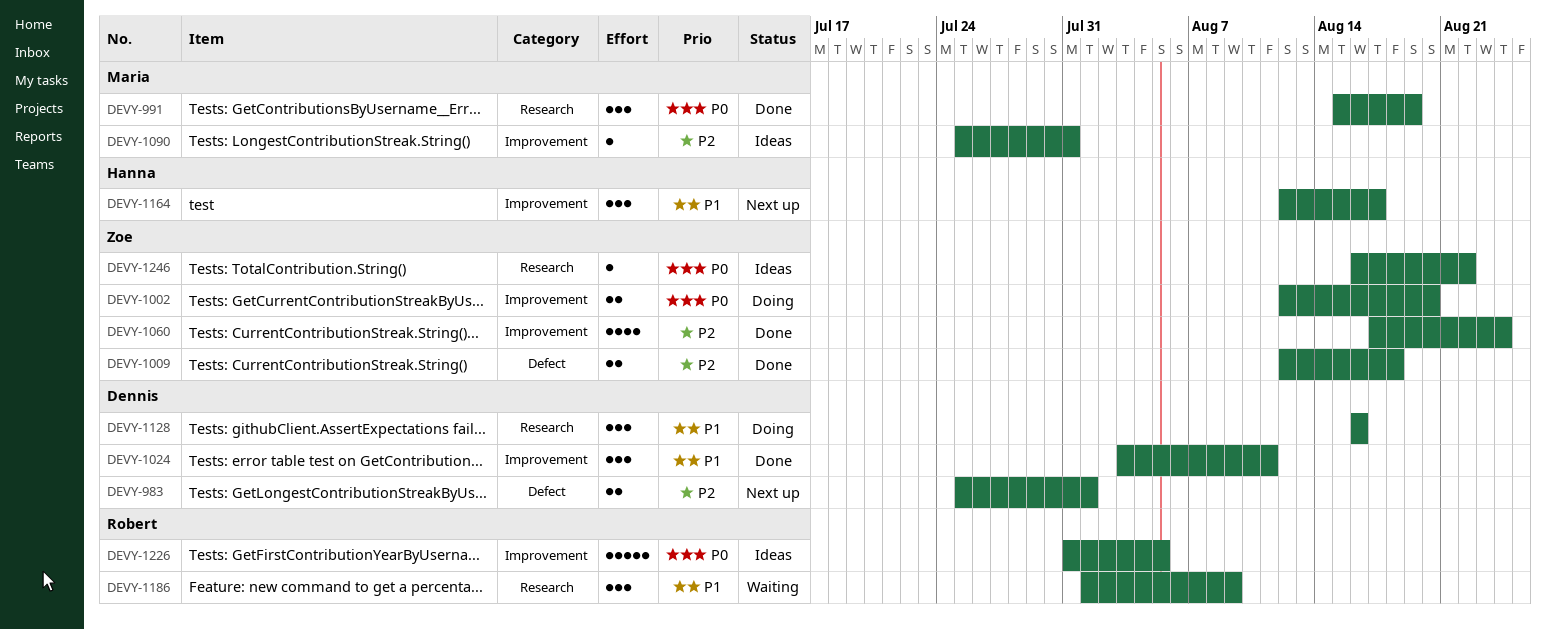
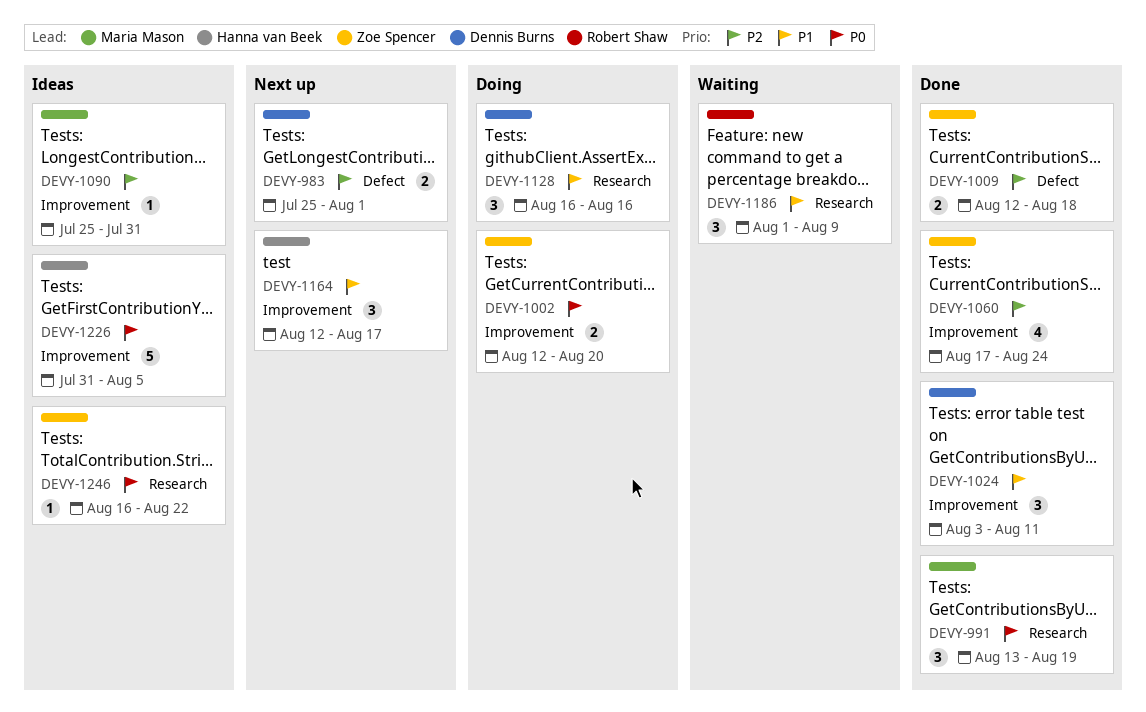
DEVY-991, start: Aug 15 -> Aug 13
DEVY-1226, owner: Robert Shaw -> Hanna van Beek

